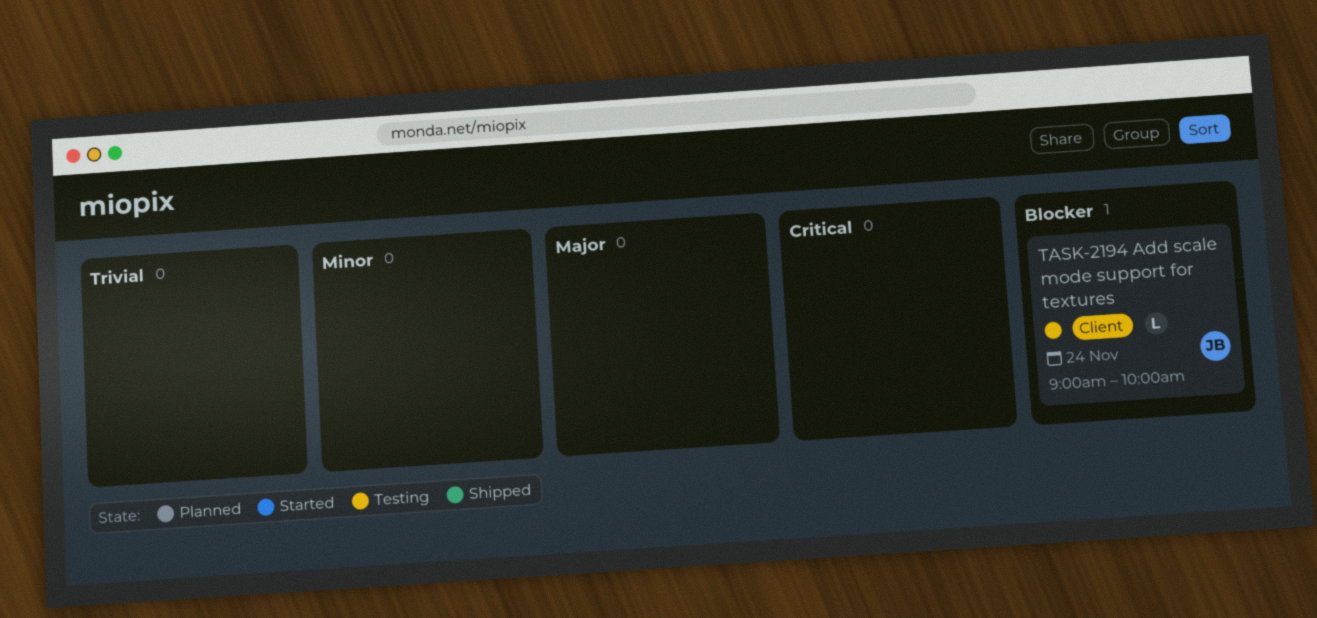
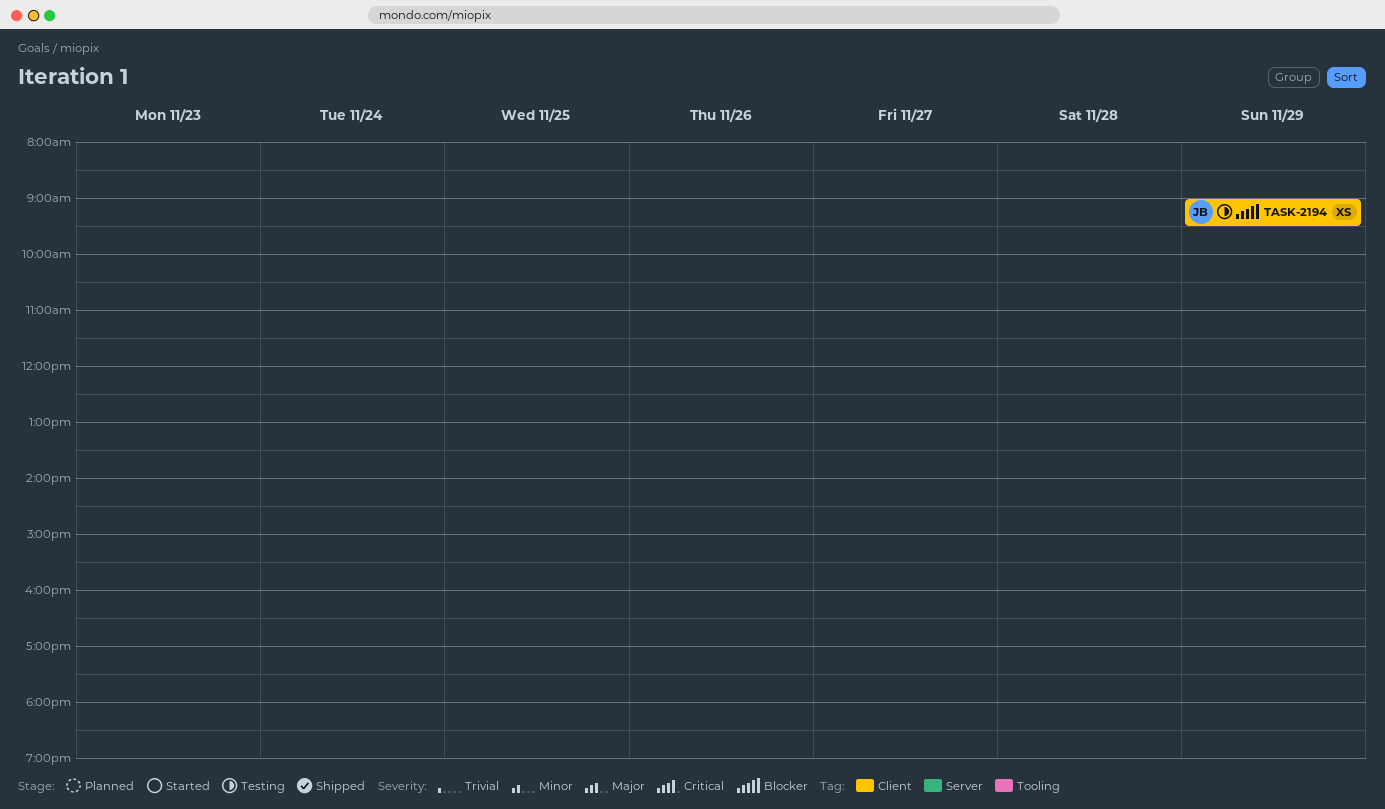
TASK-2194, estimate: L -> XS
TASK-2194, day: Nov 24 -> Nov 29
TASK-2194, ends: 10:00 -> 09:30

